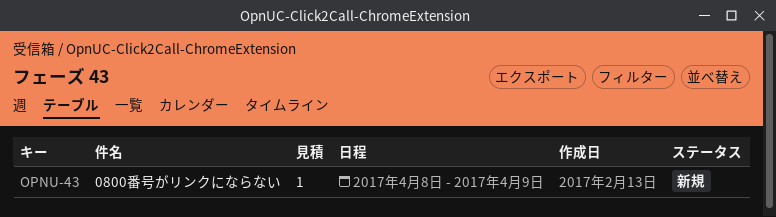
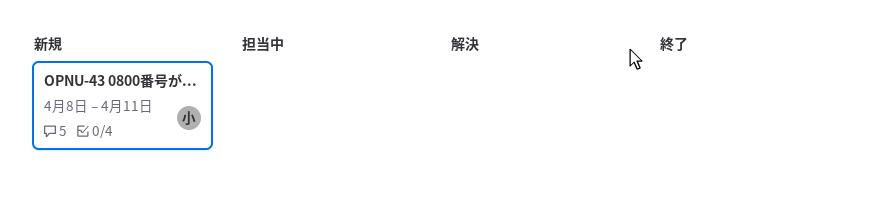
OPNU-43, due: Apr 9 -> Apr 11

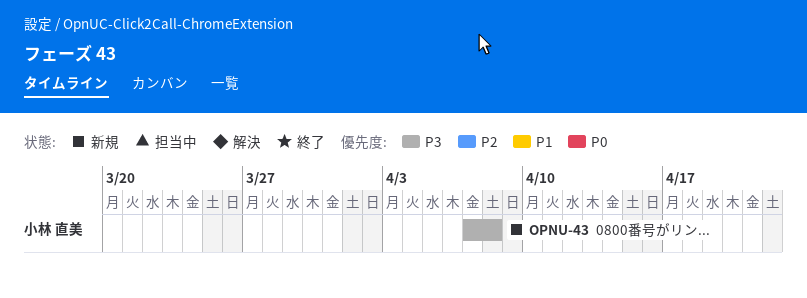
OPNU-43, start: Apr 8 -> Apr 7
OPNU-43, due: Apr 11 -> Apr 8

